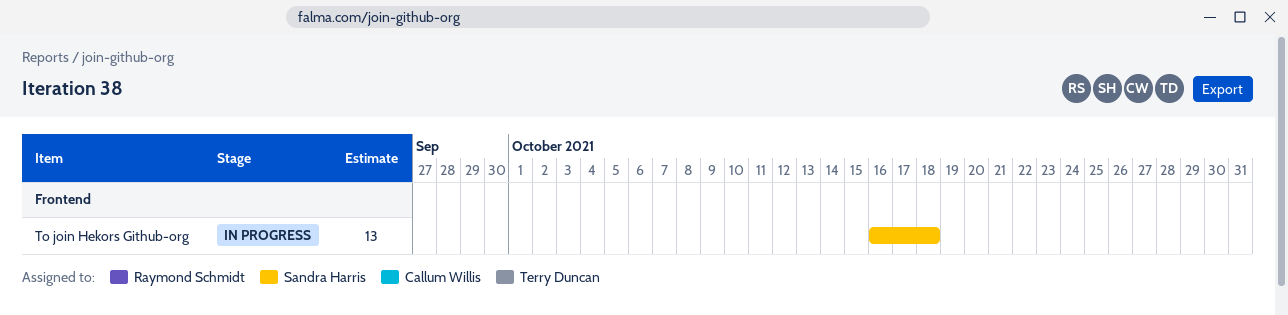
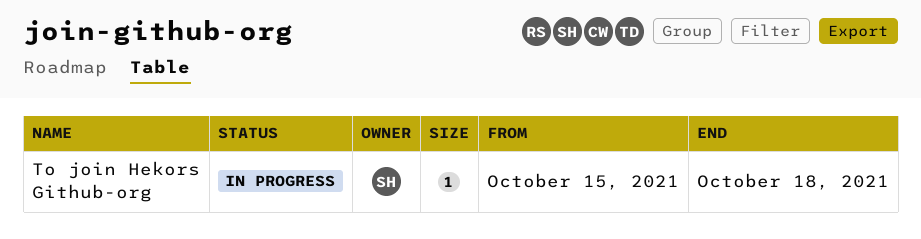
To join Hekors Github-org, estimate: 13 -> 1
To join Hekors Github-org, start: Oct 16 -> Oct 15

